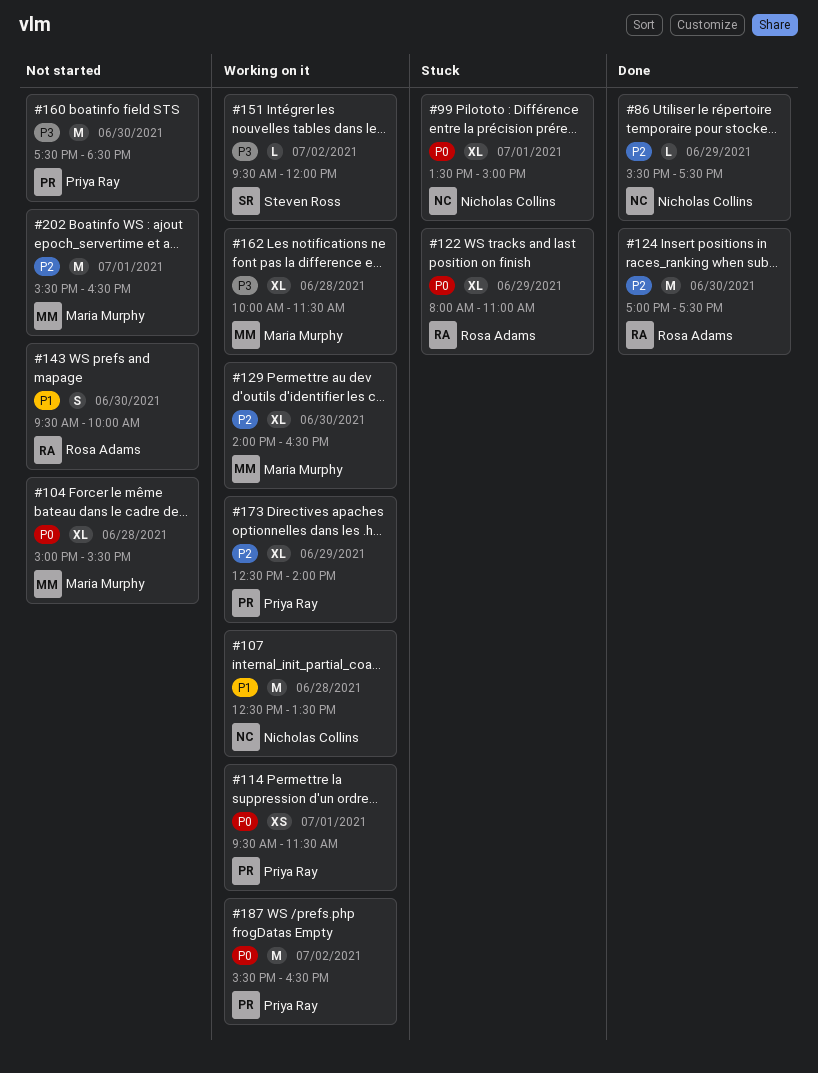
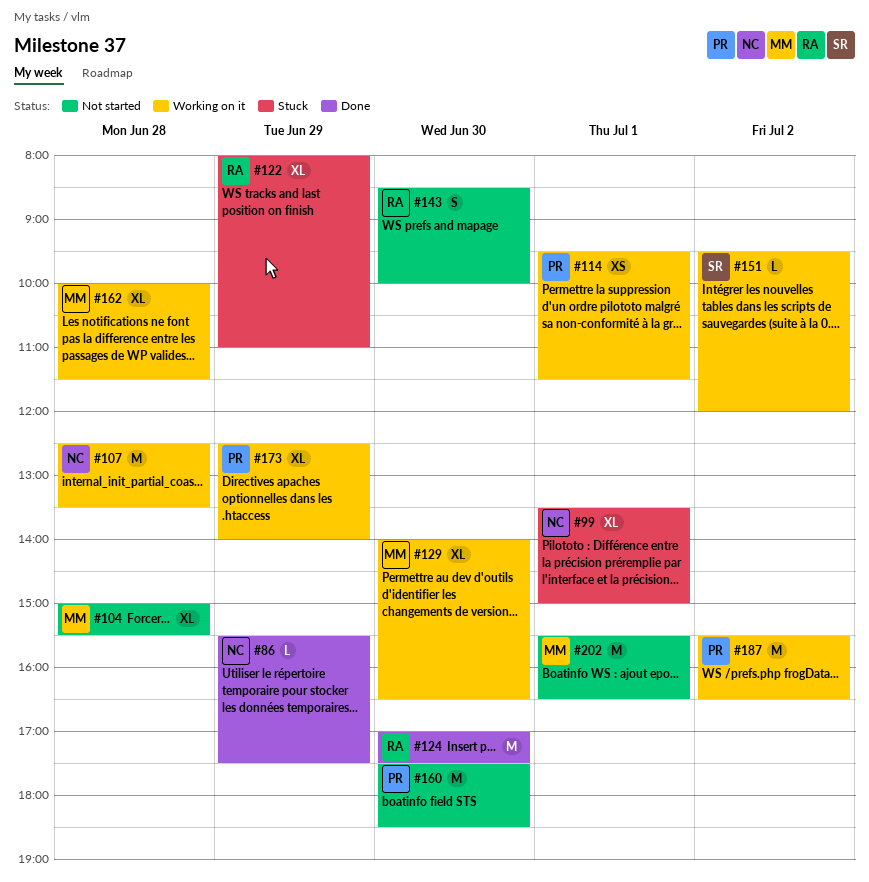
#143, begins: 09:30 -> 08:30

